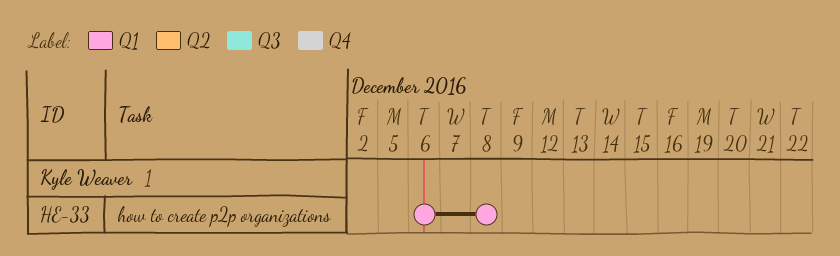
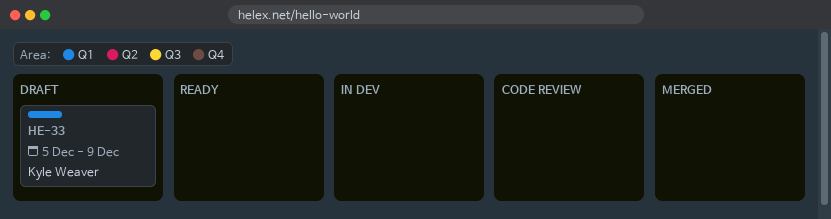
HE-33, start: Dec 6 -> Dec 5
HE-33, due: Dec 8 -> Dec 9

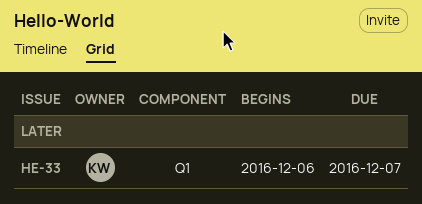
HE-33, start: Dec 5 -> Dec 6
HE-33, due: Dec 9 -> Dec 7

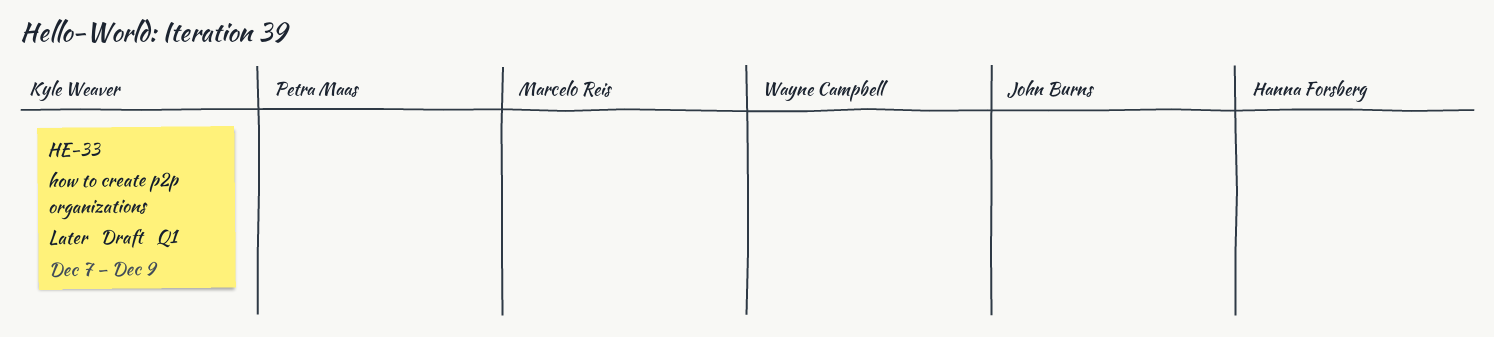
HE-33, start: Dec 6 -> Dec 7
HE-33, due: Dec 7 -> Dec 9

